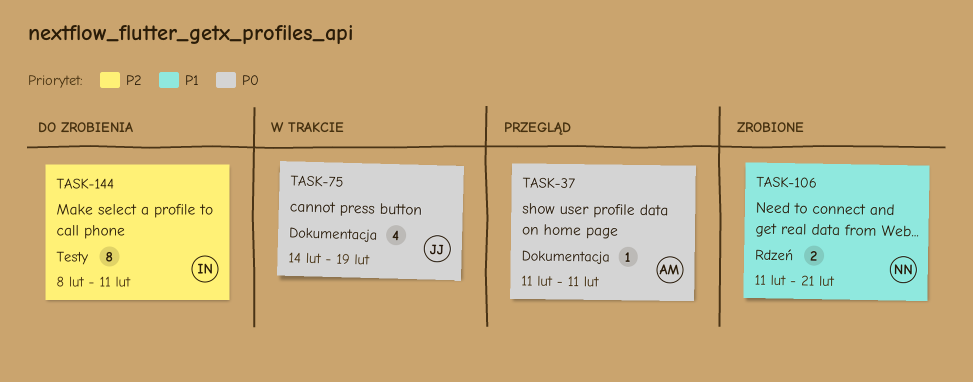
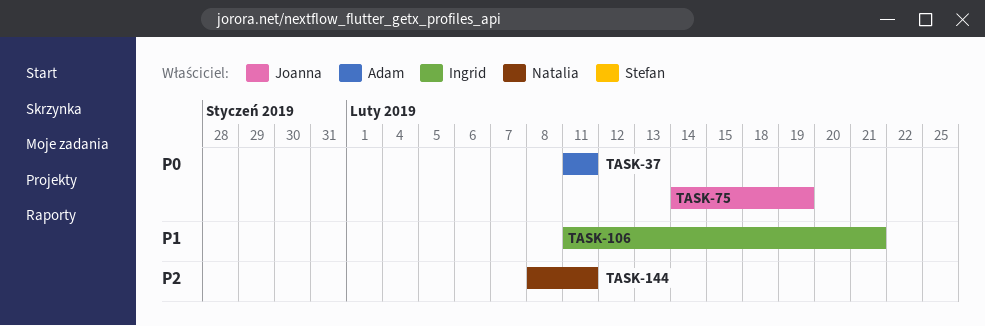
TASK-106, owner: Natalia -> Ingrid
TASK-144, owner: Ingrid -> Natalia

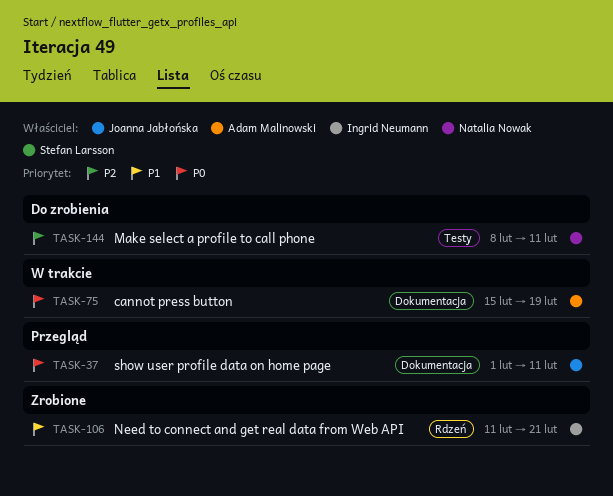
TASK-37, owner: Adam Malinowski -> Joanna Jabłońska
TASK-37, start: Feb 11 -> Feb 1
TASK-75, owner: Joanna Jabłońska -> Adam Malinowski
TASK-75, start: Feb 14 -> Feb 15

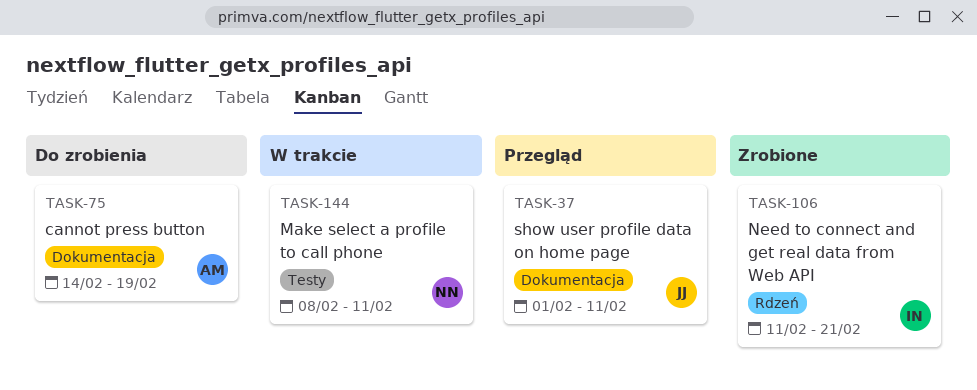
TASK-75, status: W trakcie -> Do zrobienia
TASK-75, start: Feb 15 -> Feb 14
TASK-144, status: Do zrobienia -> W trakcie

